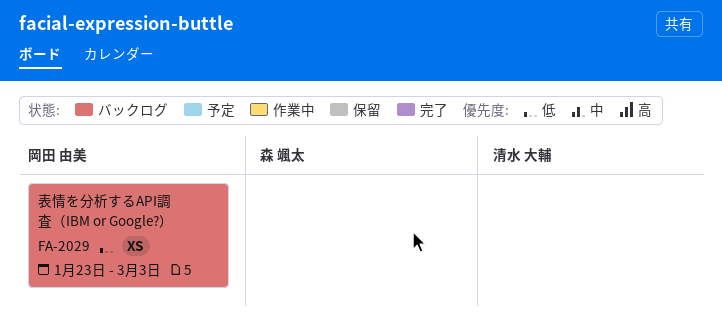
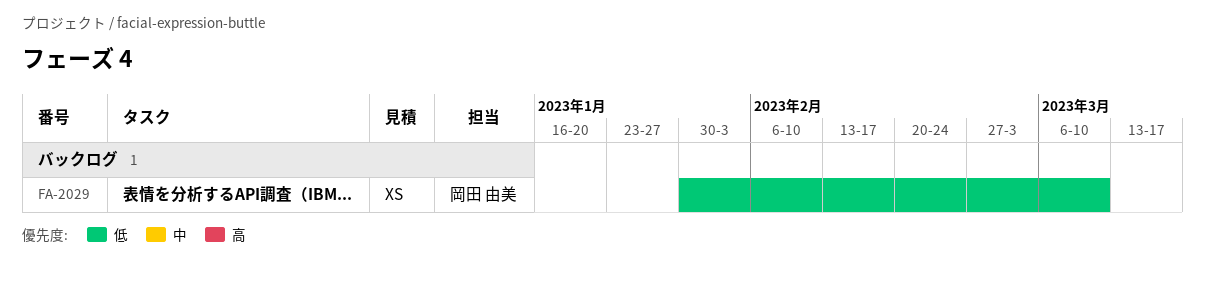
FA-2029, start: Jan 23 -> Jan 30
FA-2029, due: Mar 3 -> Mar 10

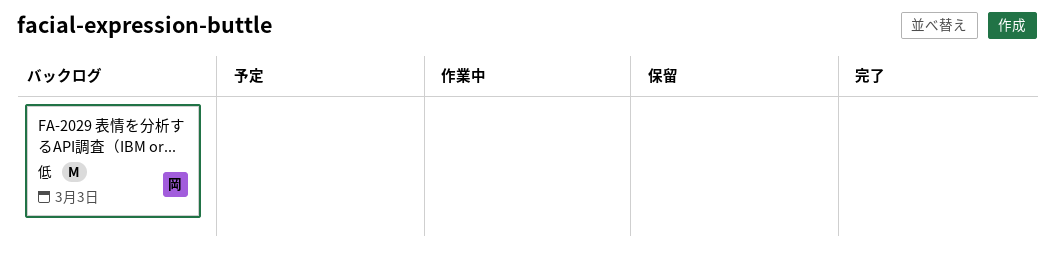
FA-2029, estimate: XS -> M
FA-2029, due: Mar 10 -> Mar 3

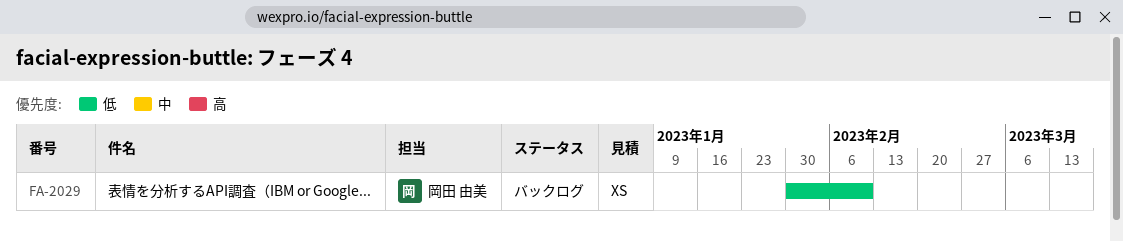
FA-2029, estimate: M -> XS
FA-2029, due: Mar 3 -> Feb 10

